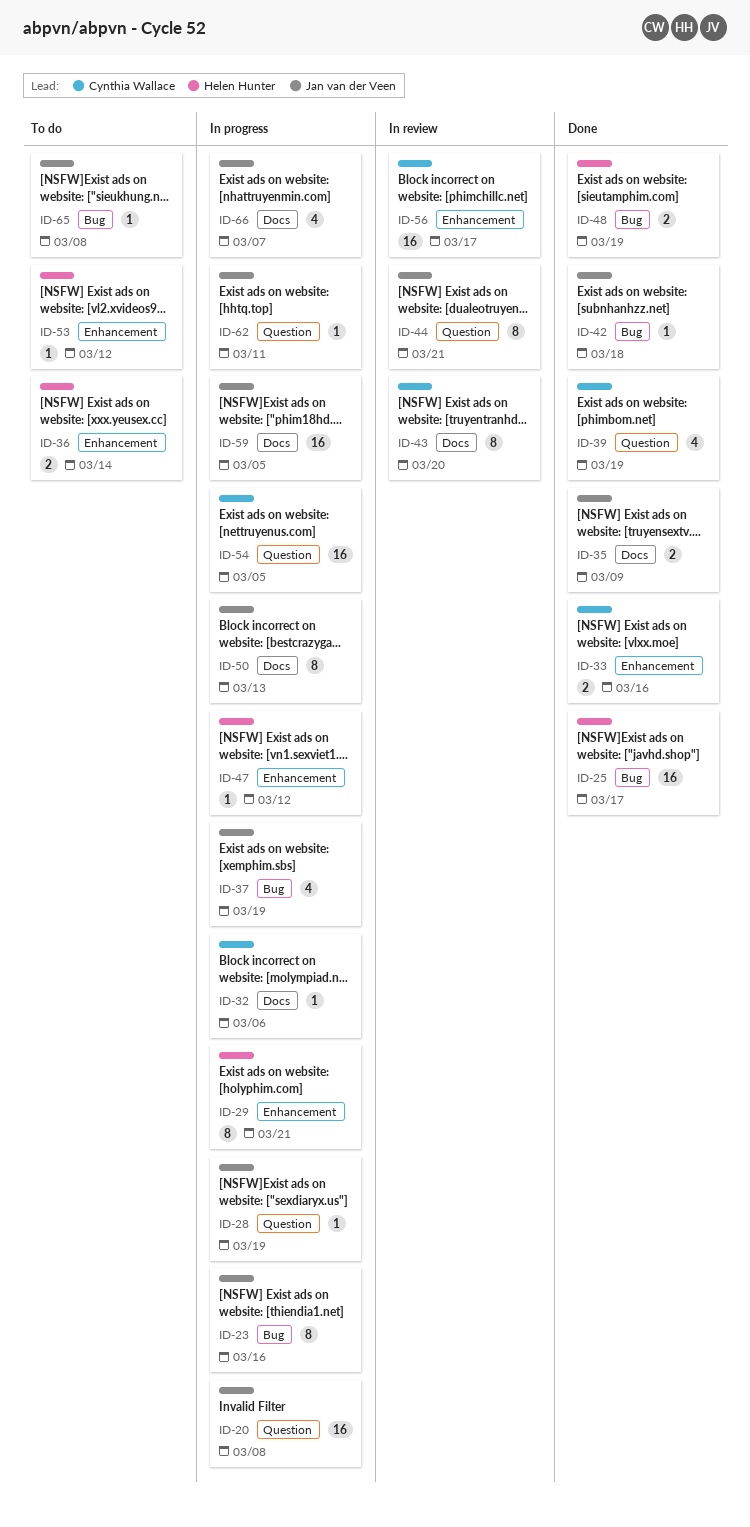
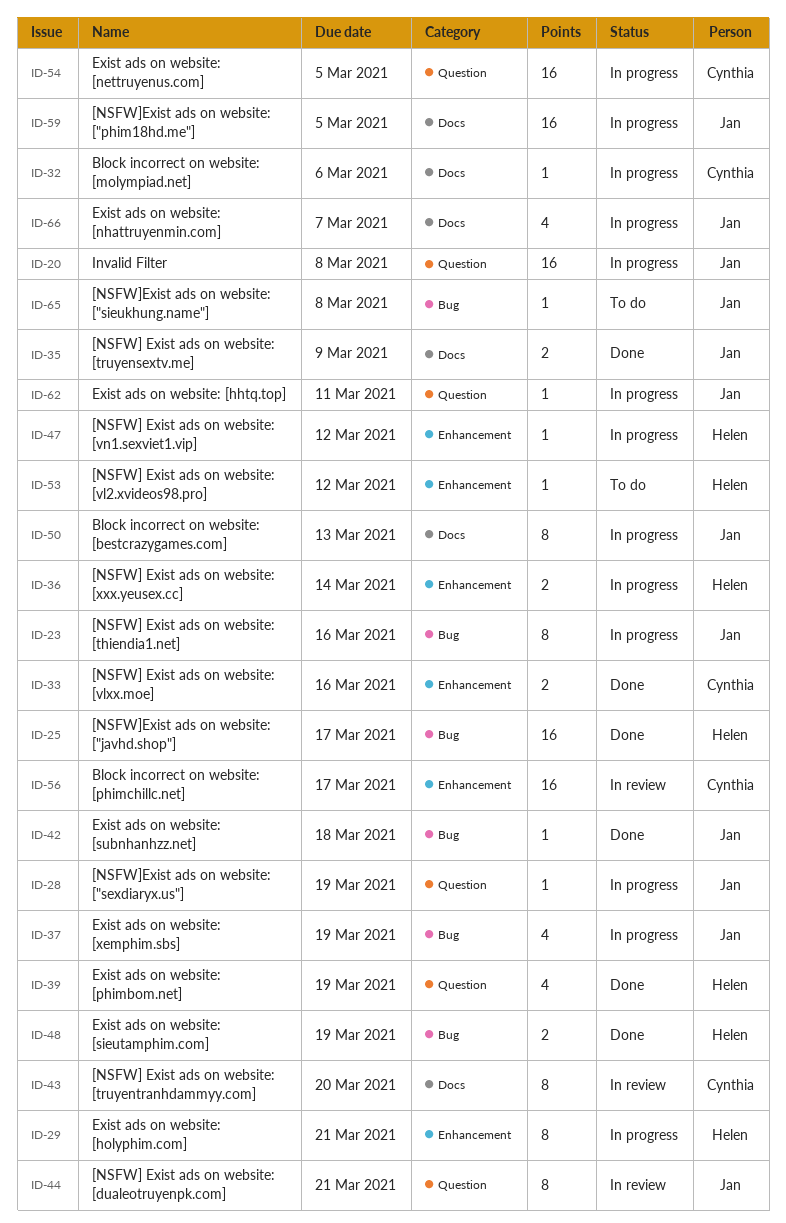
ID-36, status: To do -> In progress
ID-39, owner: Cynthia Wallace -> Helen Hunter

